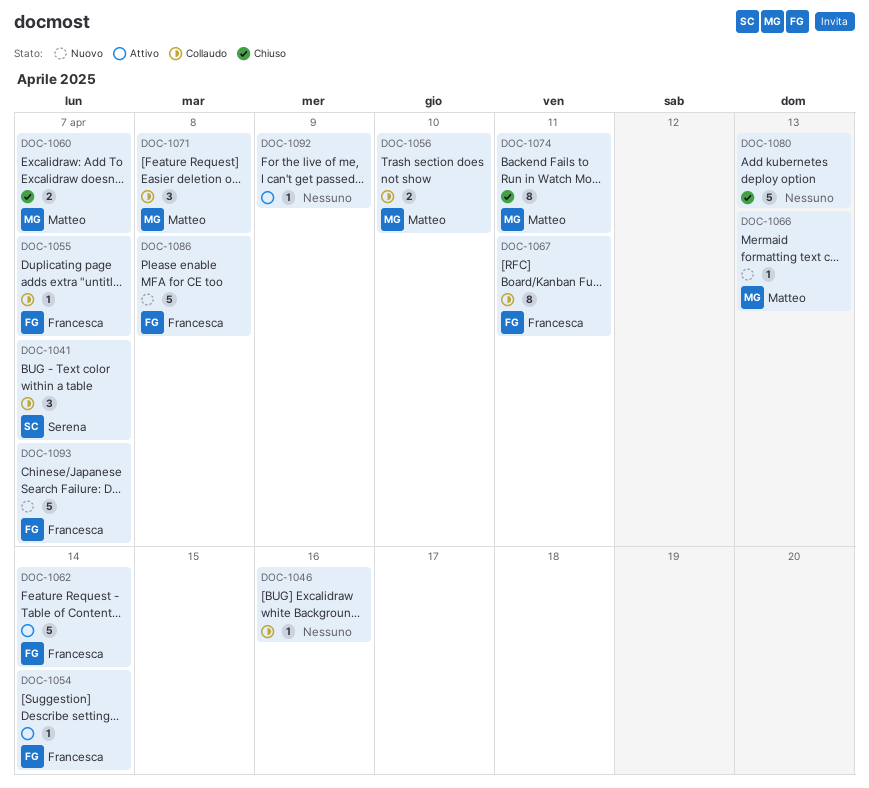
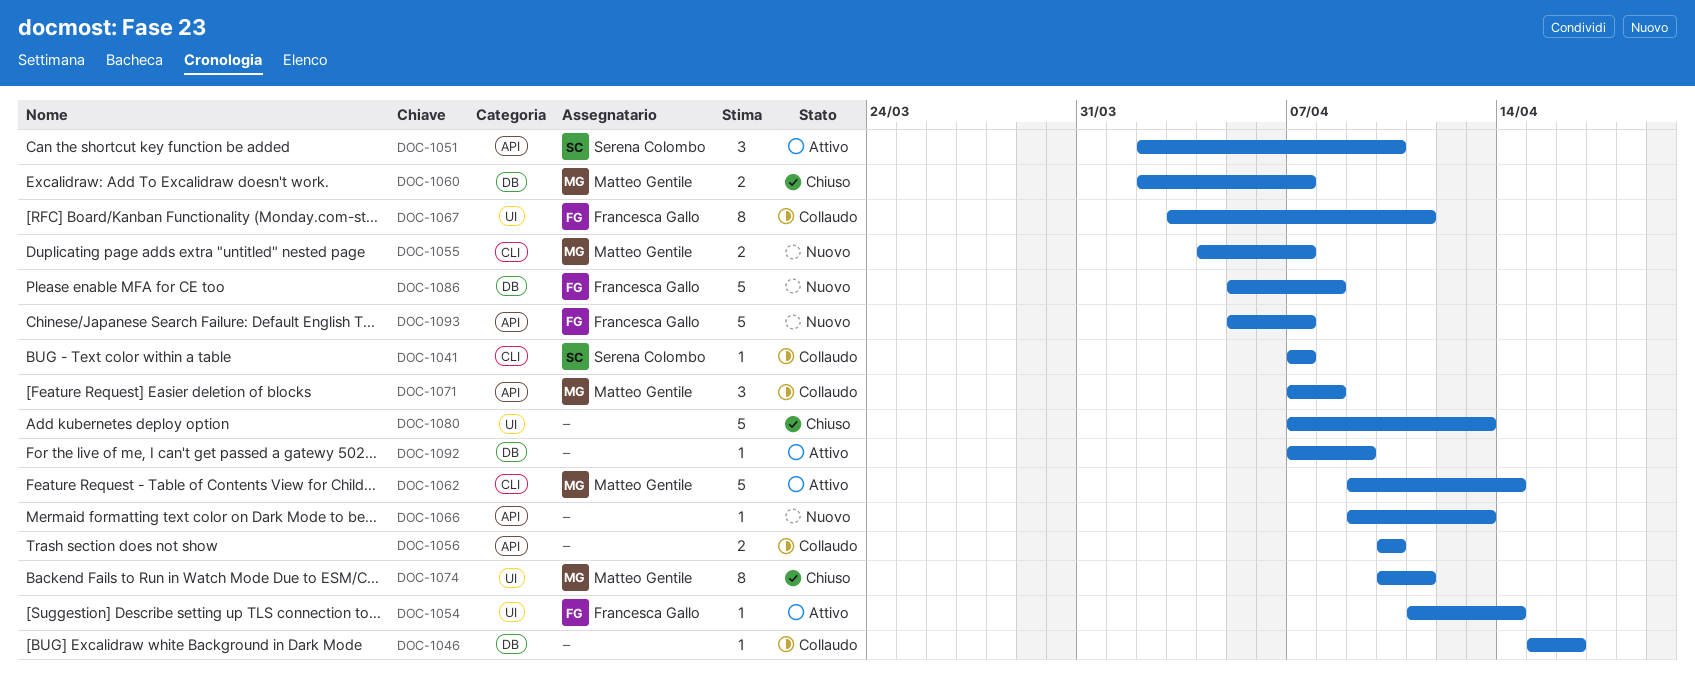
DOC-1041, estimate: 3 -> 1
DOC-1051: none -> present
DOC-1055, status: Collaudo -> Nuovo
DOC-1055, owner: Francesca Gallo -> Matteo Gentile
DOC-1055, estimate: 1 -> 2
DOC-1056, owner: Matteo Gentile -> none
DOC-1062, owner: Francesca Gallo -> Matteo Gentile
DOC-1066, owner: Matteo Gentile -> none

